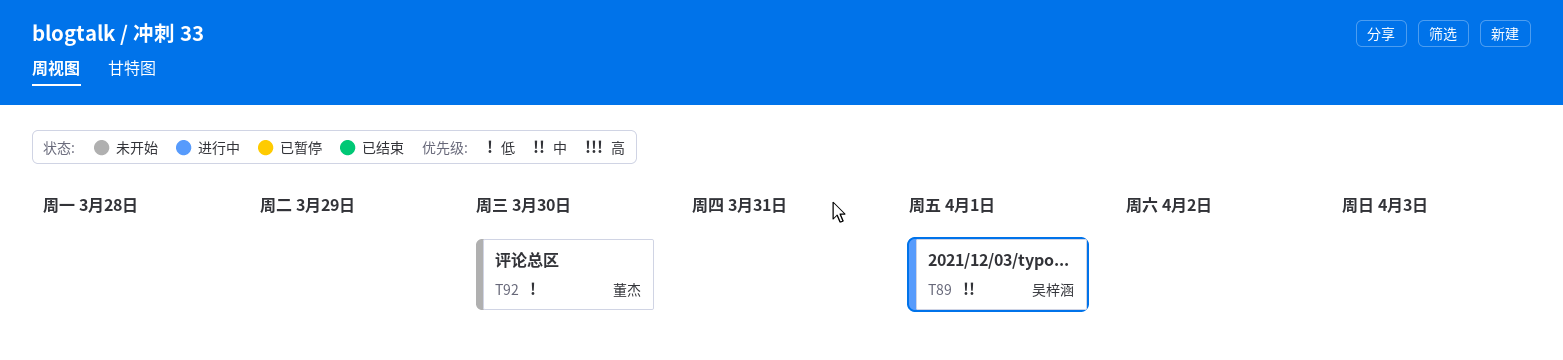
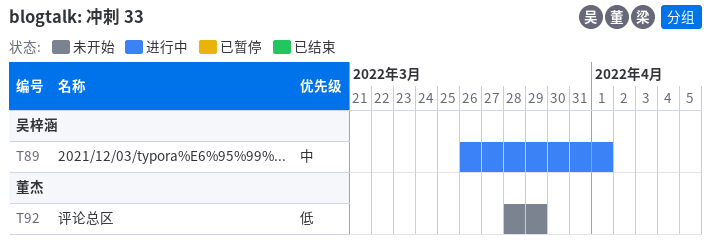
T92, due: Mar 30 -> Mar 29

